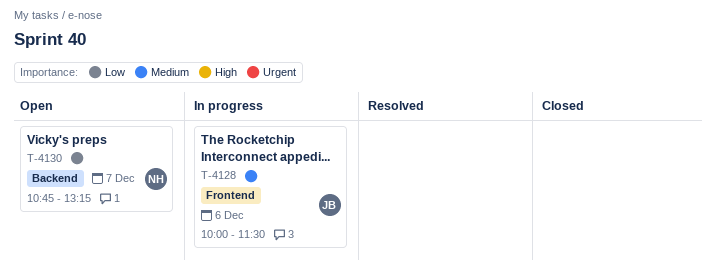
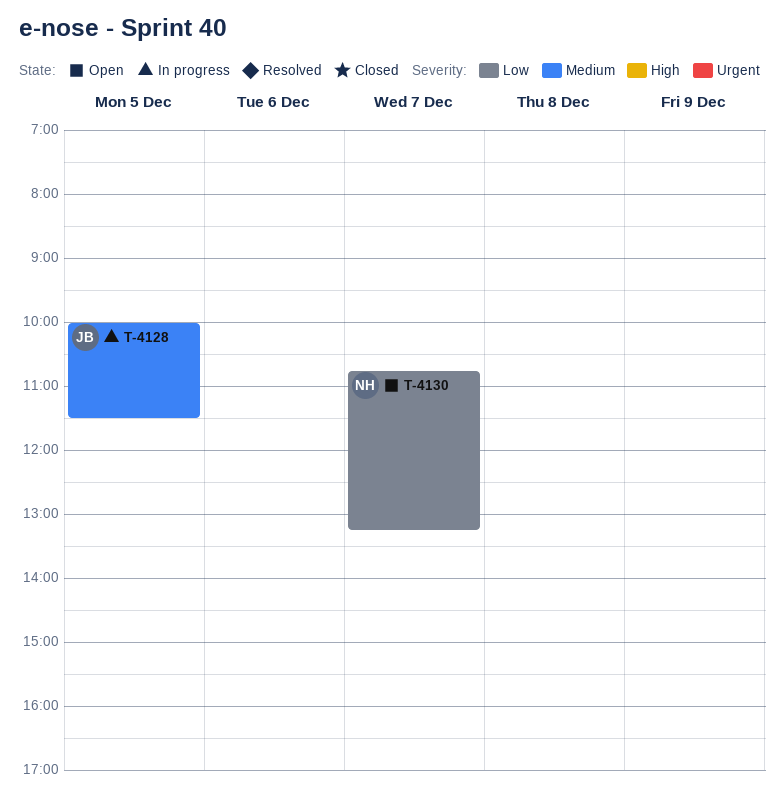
T-4128, day: Dec 6 -> Dec 5

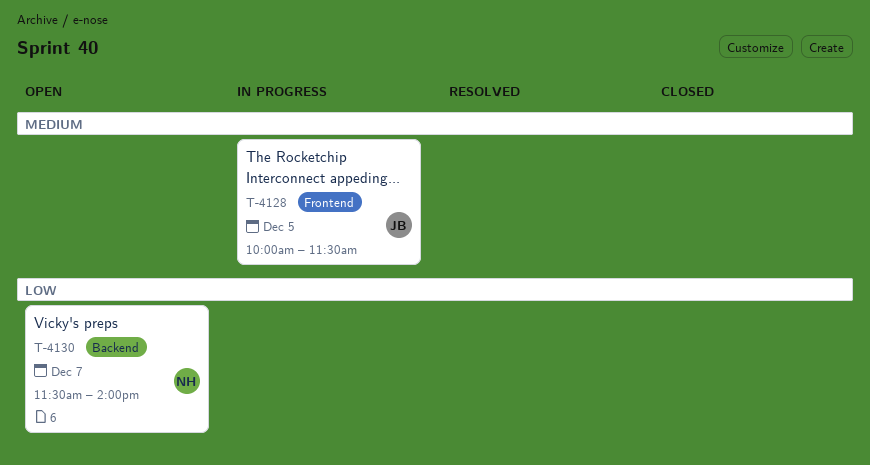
T-4130, begins: 10:45 -> 11:30
T-4130, ends: 13:15 -> 14:00

